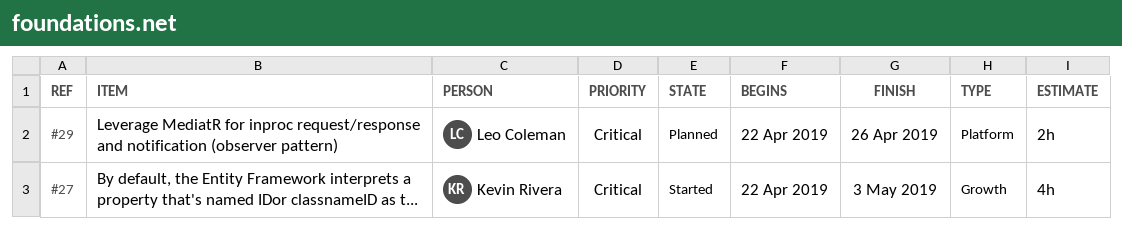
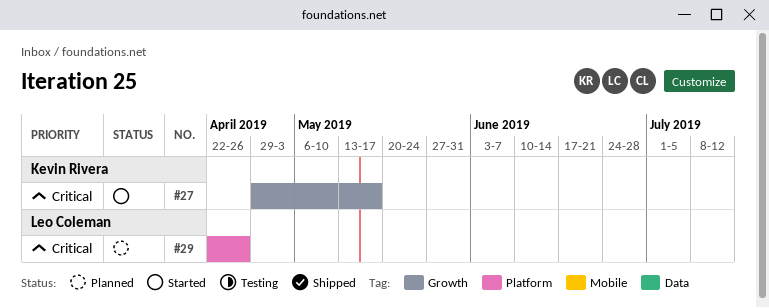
#27, start: Apr 22 -> Apr 29
#27, due: May 3 -> May 17

